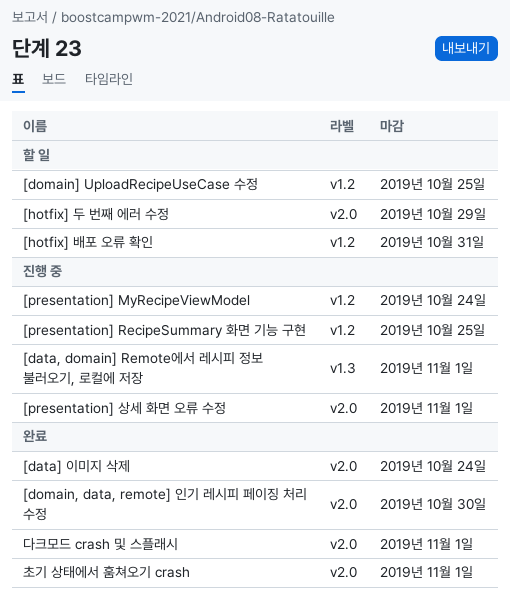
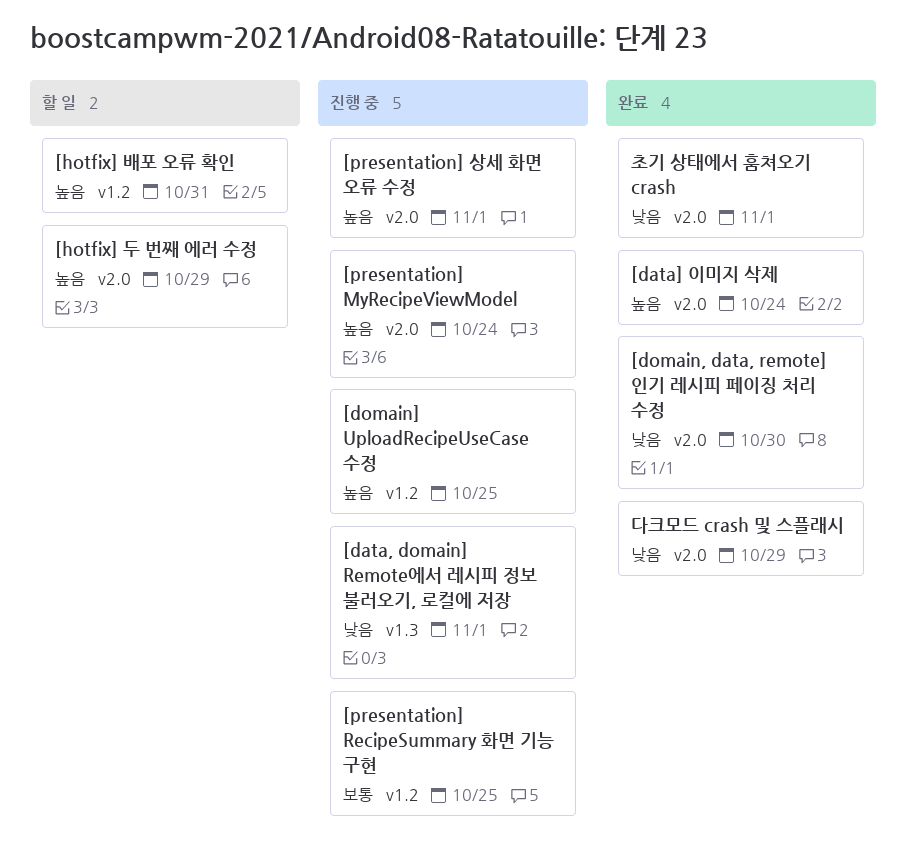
[domain] UploadRecipeUseCase 수정, status: 할 일 -> 진행 중
[presentation] MyRecipeViewModel, label: v1.2 -> v2.0
다크모드 crash 및 스플래시, due: Nov 1 -> Oct 29

